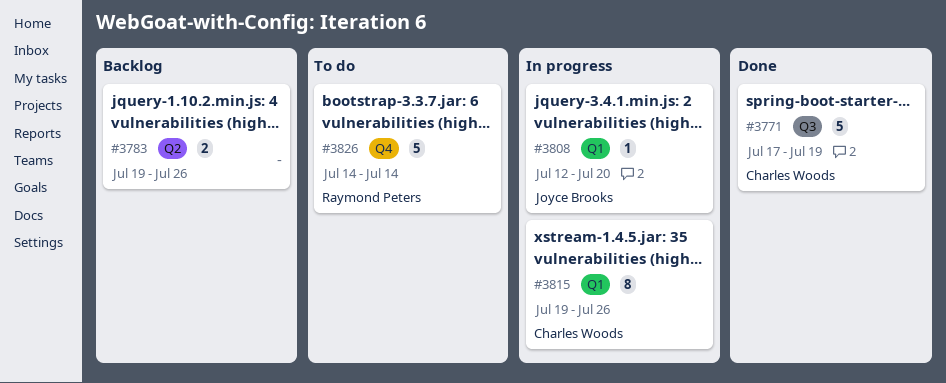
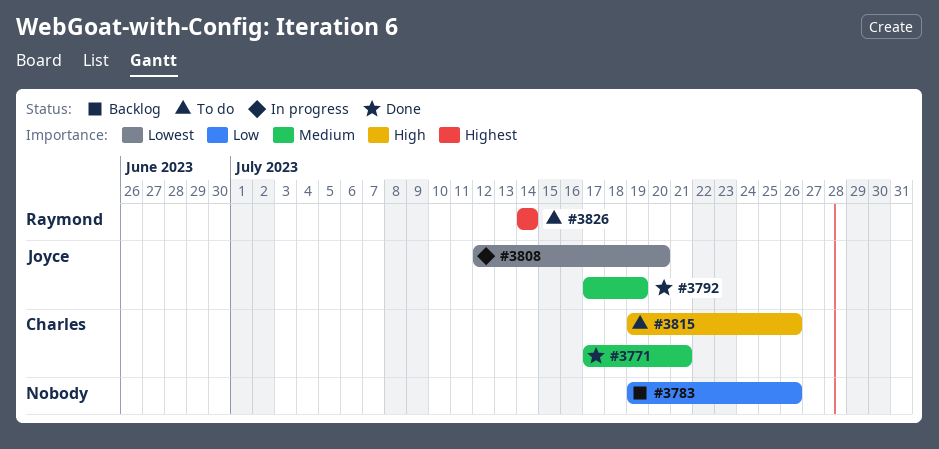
#3771, due: Jul 19 -> Jul 21
#3792: none -> present
#3815, status: In progress -> To do

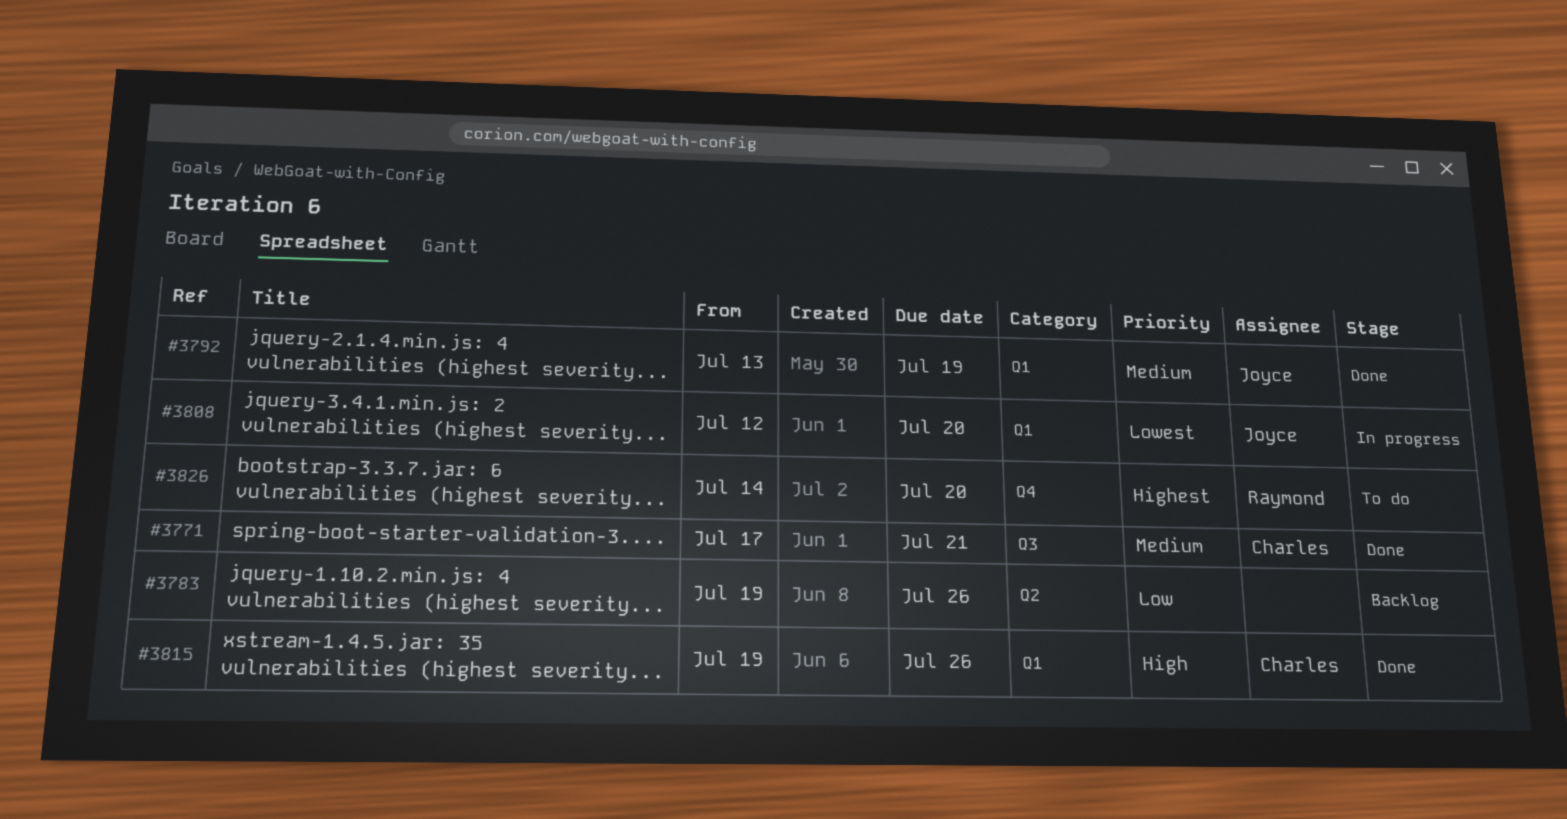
#3792, start: Jul 17 -> Jul 13
#3815, status: To do -> Done
#3826, due: Jul 14 -> Jul 20

